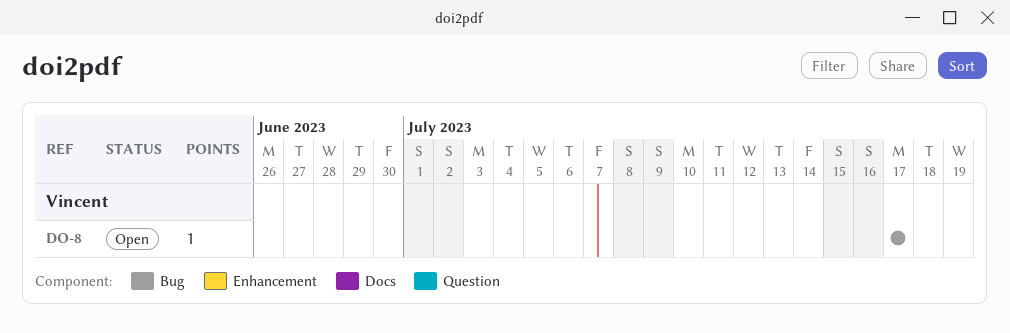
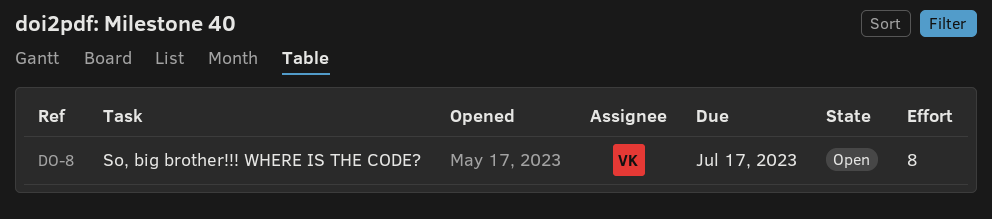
DO-8, estimate: 1 -> 8

